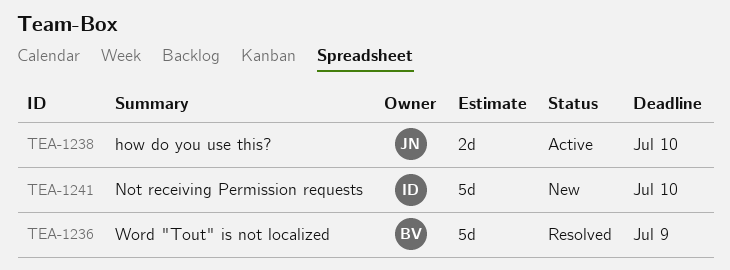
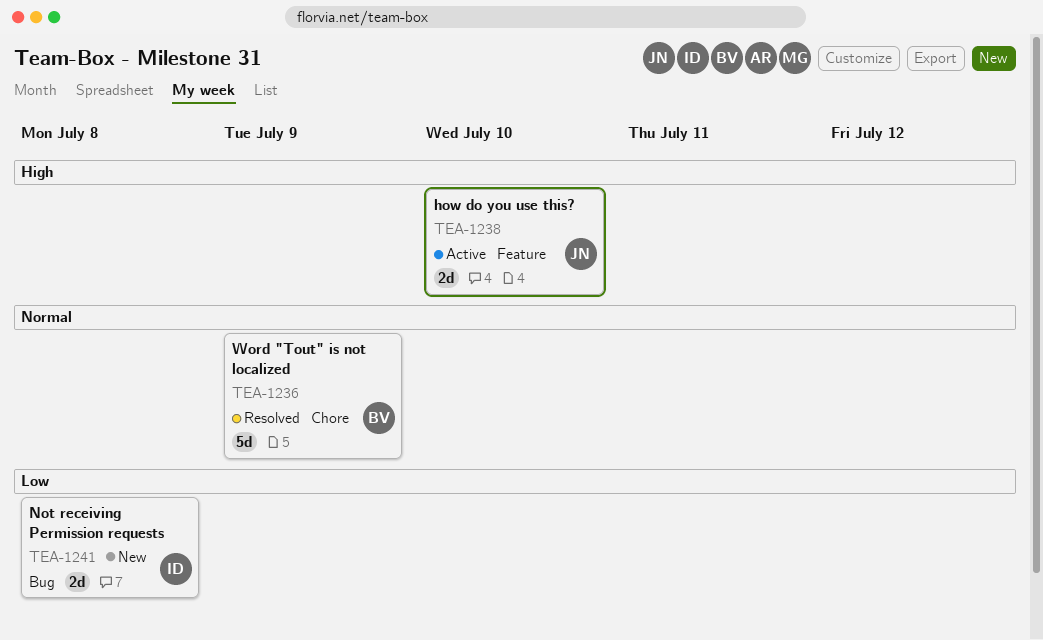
TEA-1241, estimate: 5d -> 2d
TEA-1241, due: Jul 10 -> Jul 8

